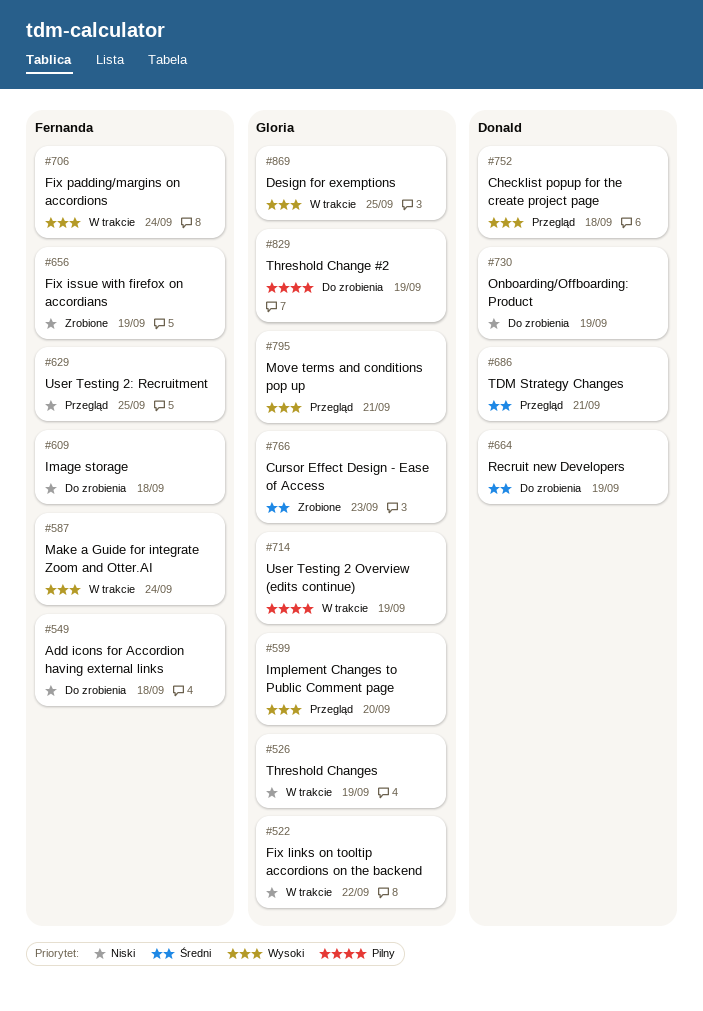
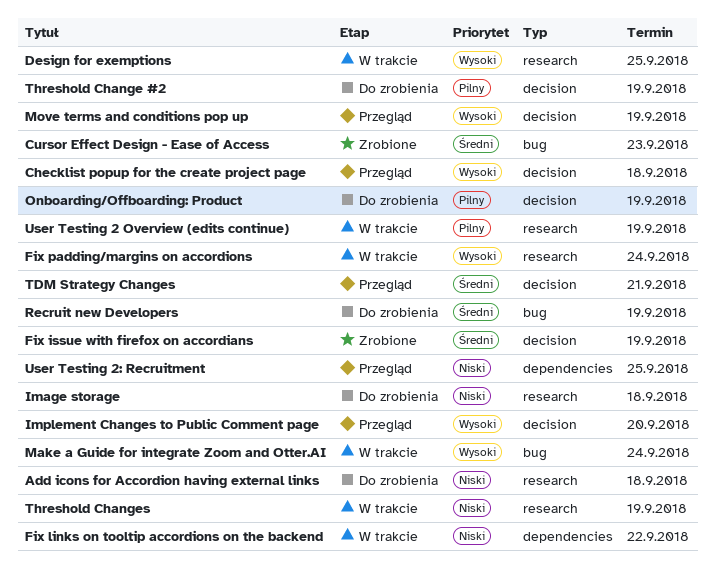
Fix issue with firefox on accordians, priority: Niski -> Średni
Move terms and conditions pop up, due: Sep 21 -> Sep 19
Onboarding/Offboarding: Product, priority: Niski -> Pilny

